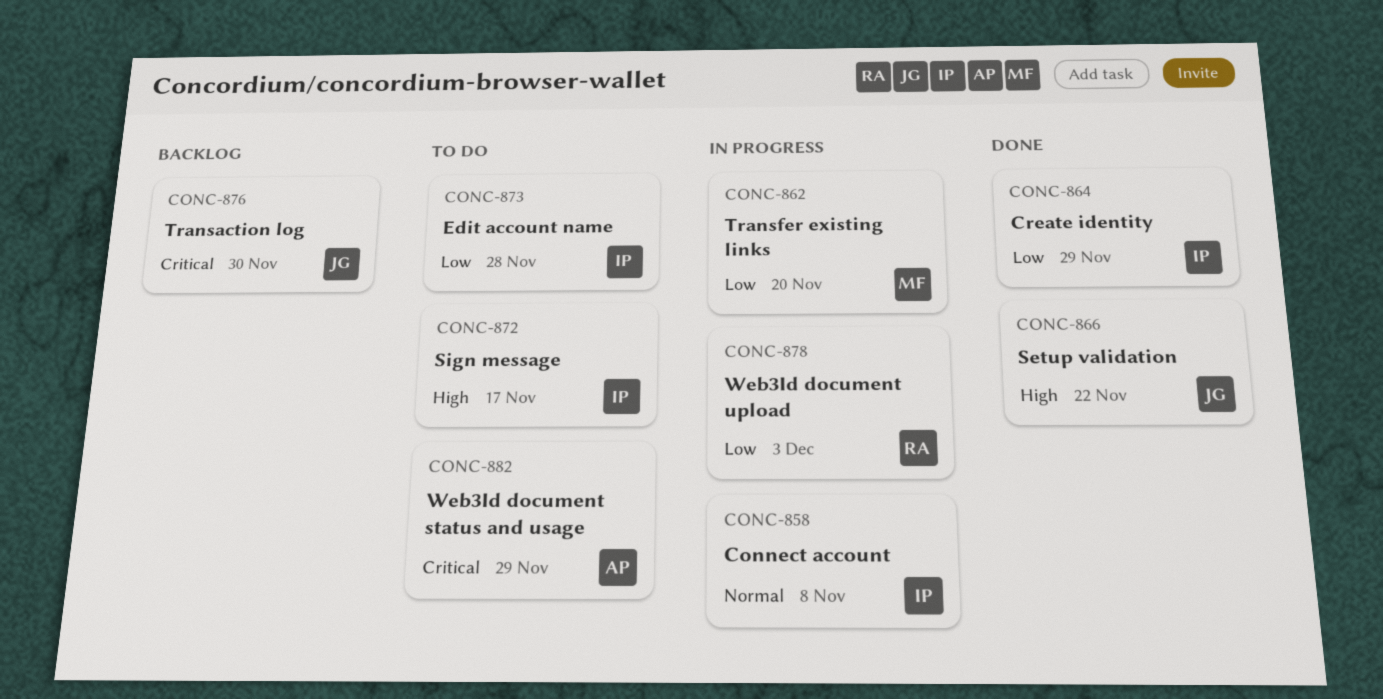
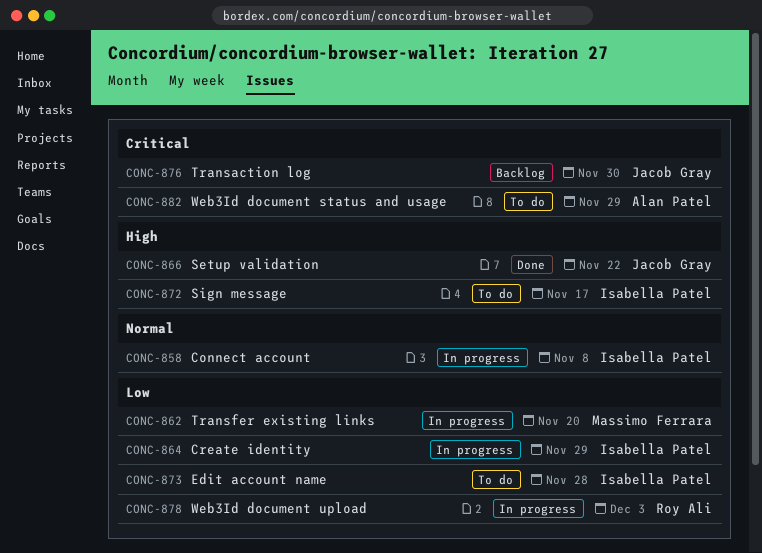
CONC-864, status: Done -> In progress

